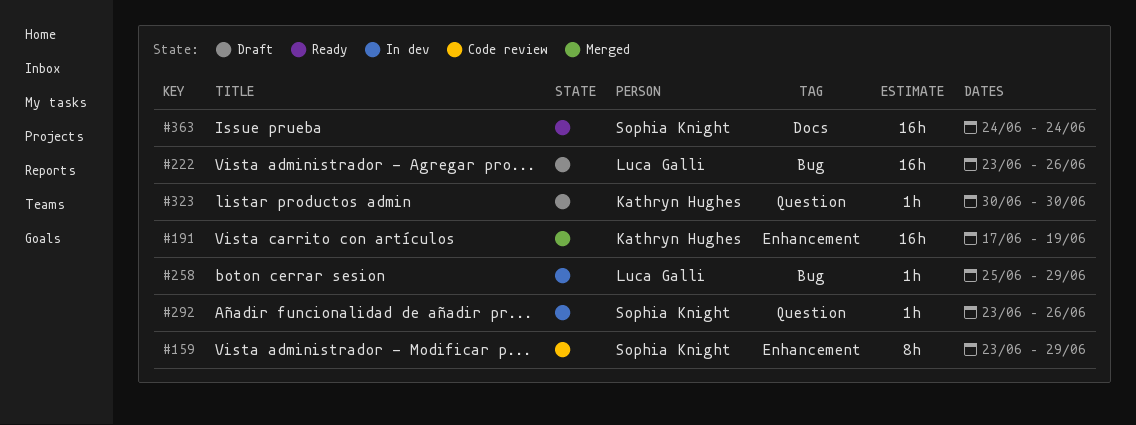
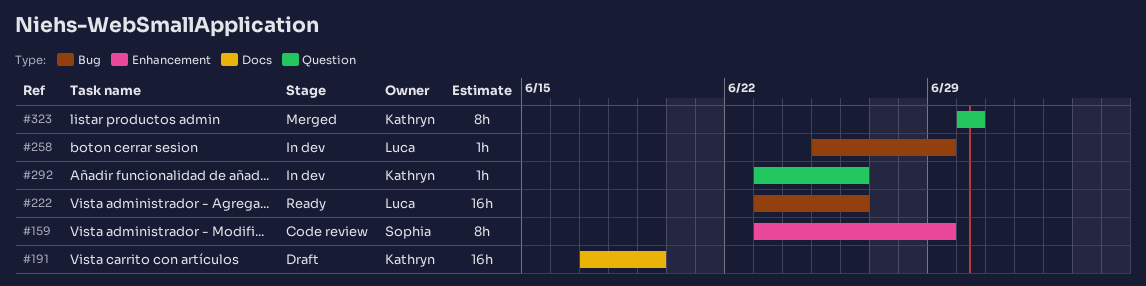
#191, status: Merged -> Draft
#191, label: Enhancement -> Docs
#222, status: Draft -> Ready
#292, owner: Sophia Knight -> Kathryn Hughes
#323, status: Draft -> Merged
#323, estimate: 1h -> 8h
#363: present -> none

